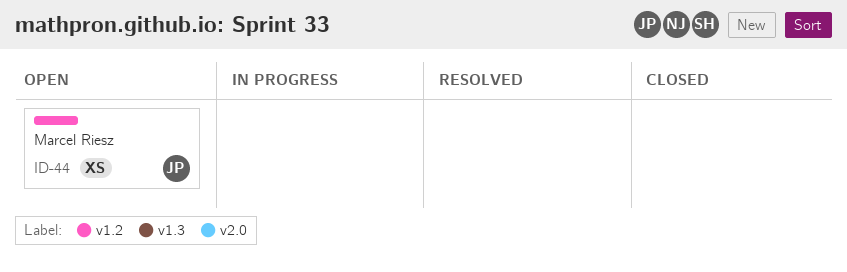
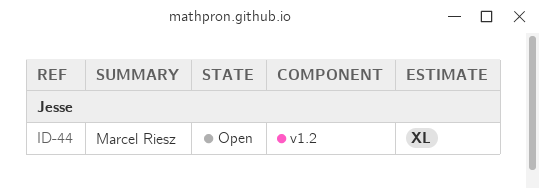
ID-44, estimate: XS -> XL

